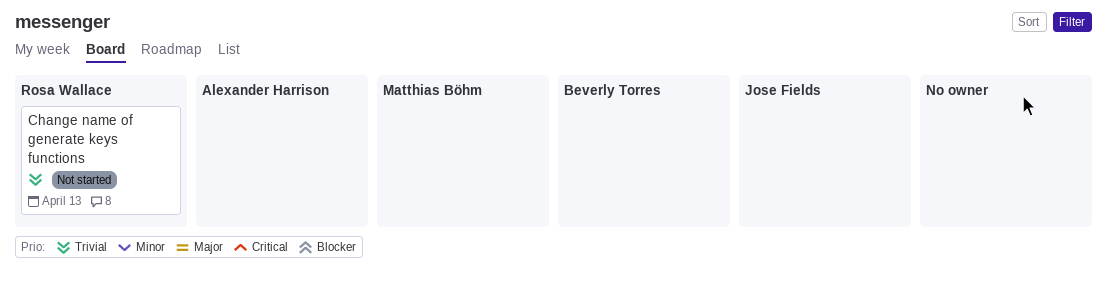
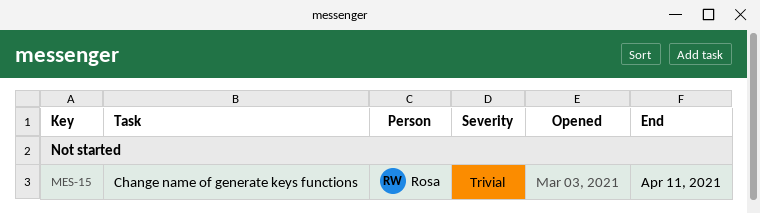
Change name of generate keys functions, due: Apr 13 -> Apr 11

